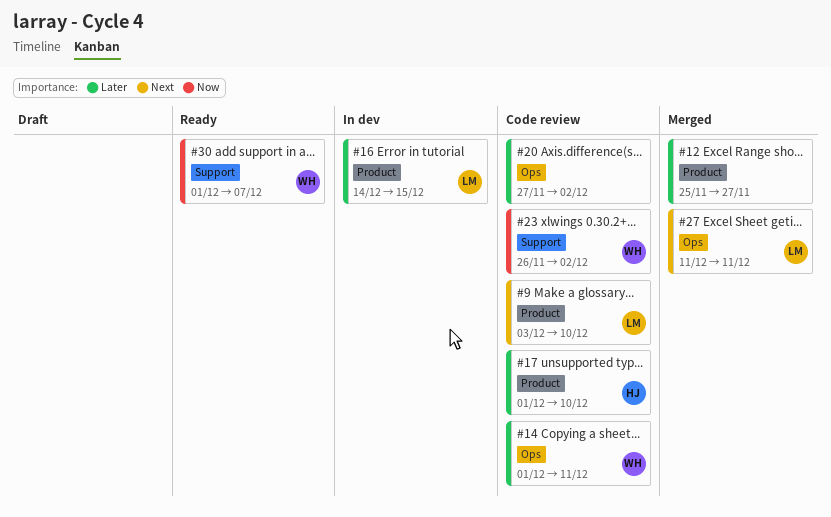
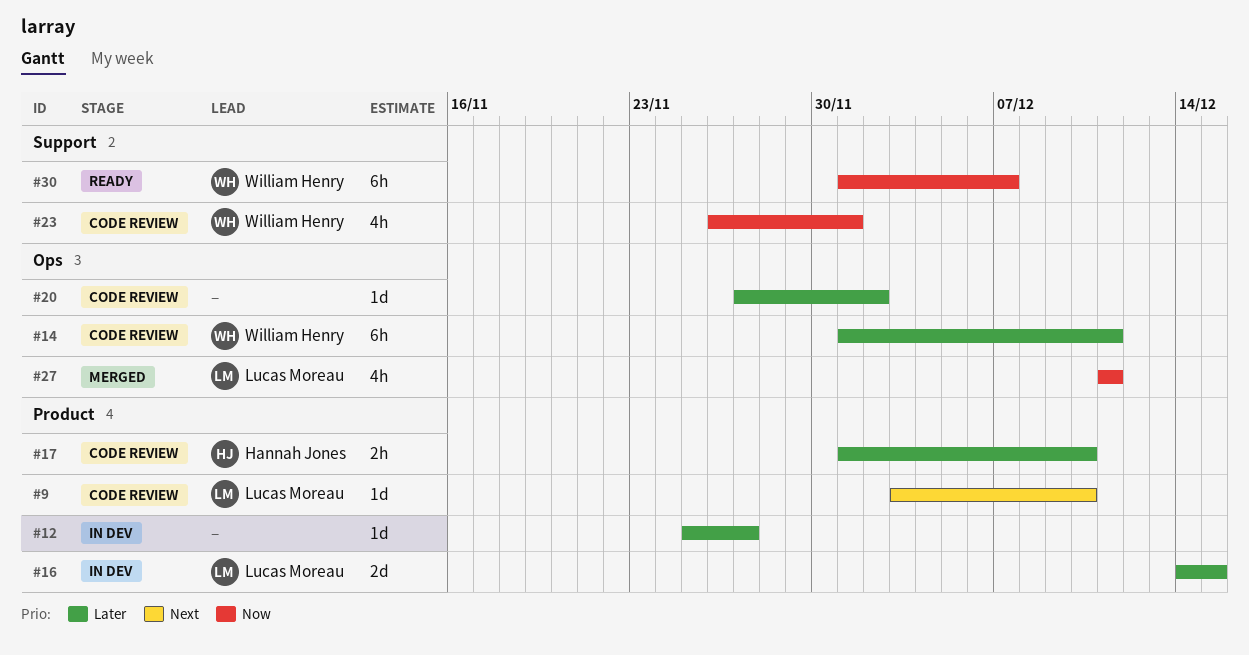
#12, status: Merged -> In dev
#23, due: Dec 2 -> Dec 1
#27, priority: Next -> Now

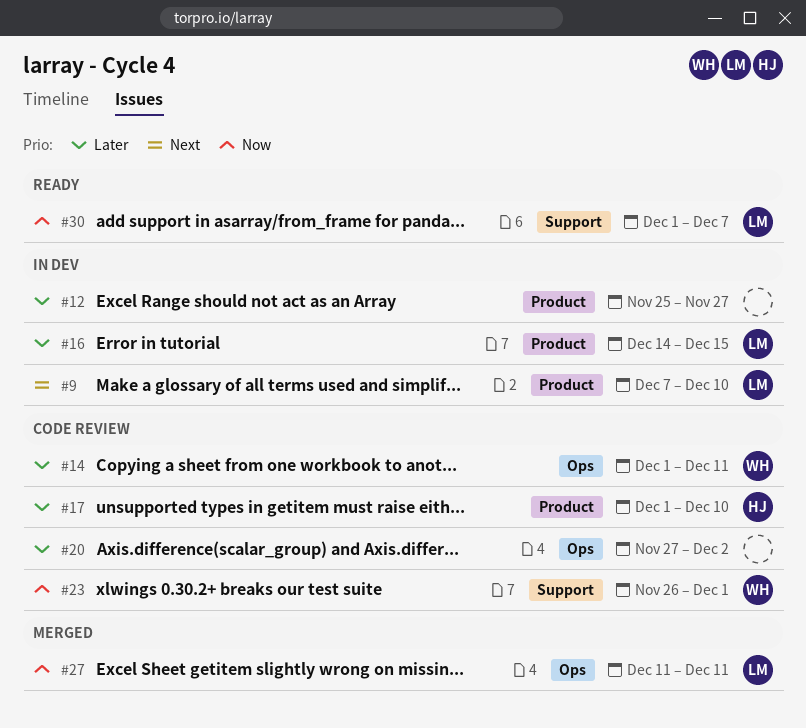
#9, status: Code review -> In dev
#9, start: Dec 3 -> Dec 7
#30, owner: William Henry -> Lucas Moreau

